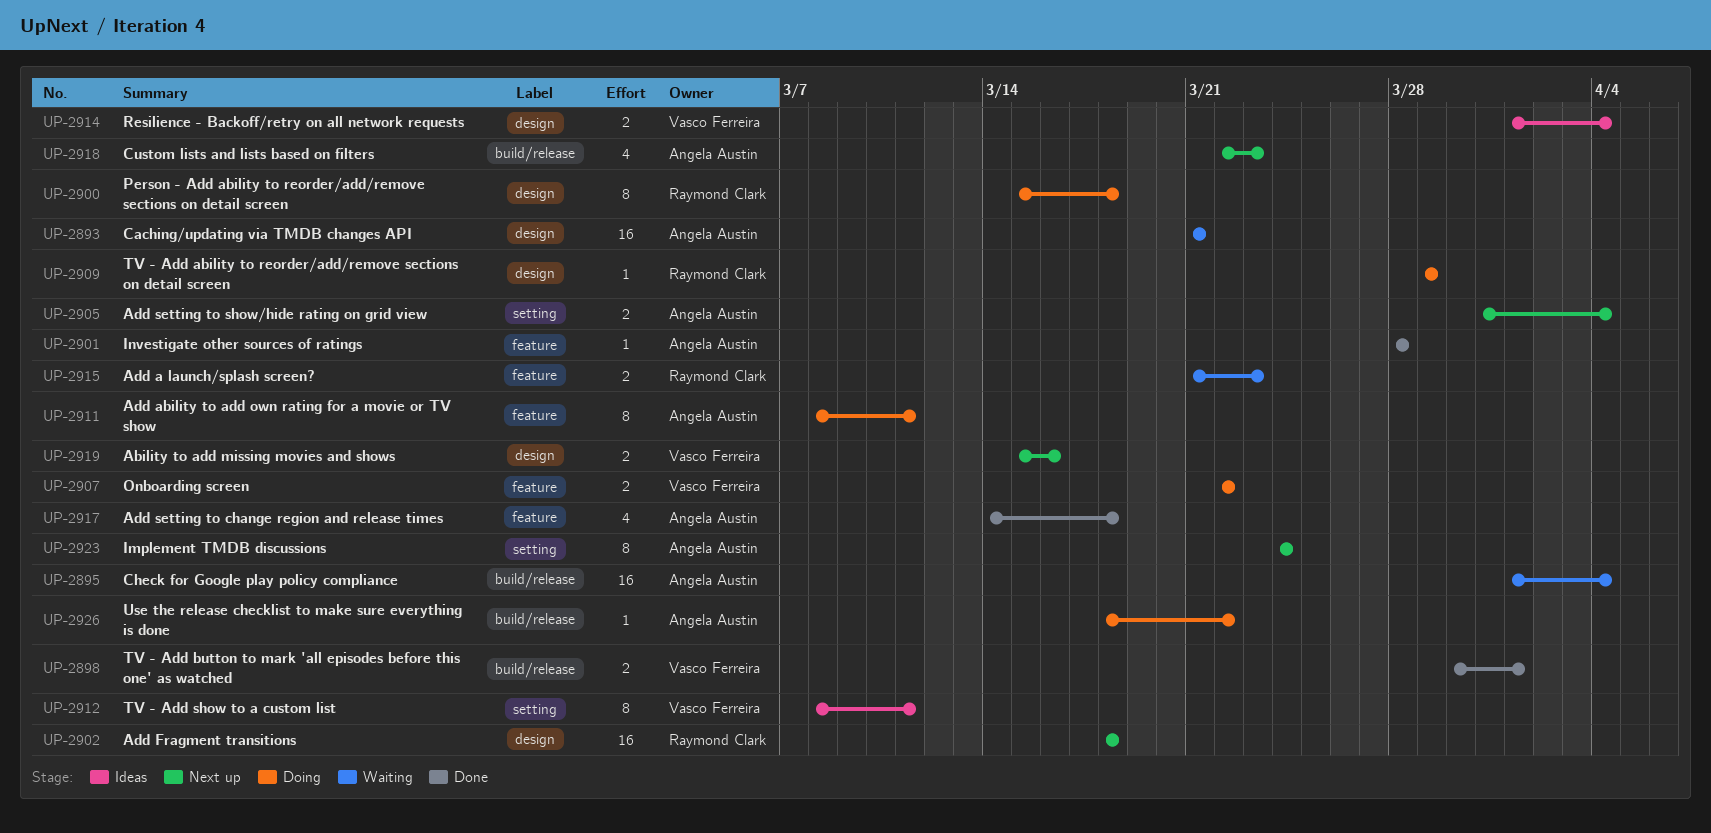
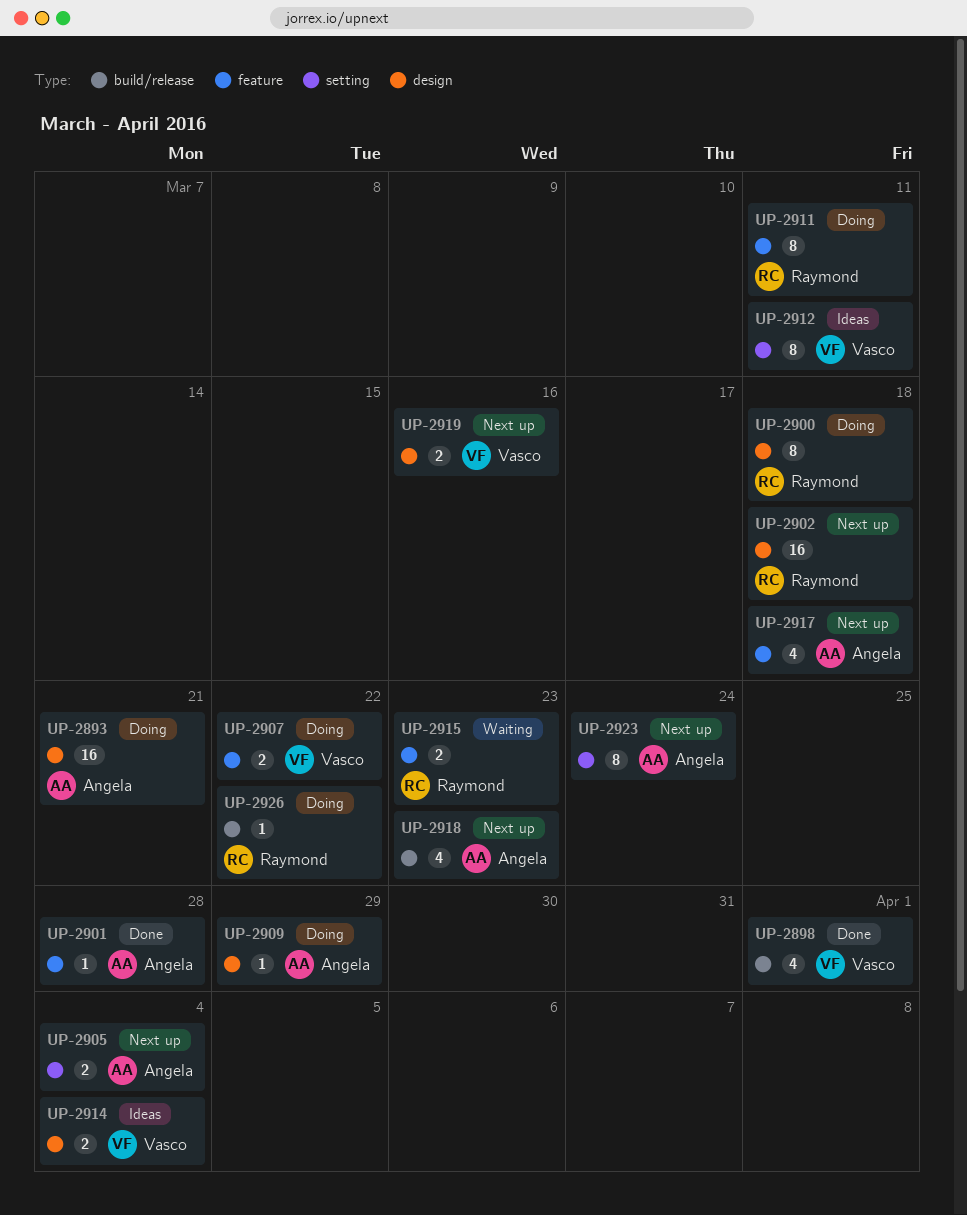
UP-2893, status: Waiting -> Doing
UP-2895: present -> none
UP-2898, estimate: 2 -> 4
UP-2909, owner: Raymond Clark -> Angela Austin
UP-2911, owner: Angela Austin -> Raymond Clark
UP-2917, status: Done -> Next up
UP-2926, owner: Angela Austin -> Raymond Clark

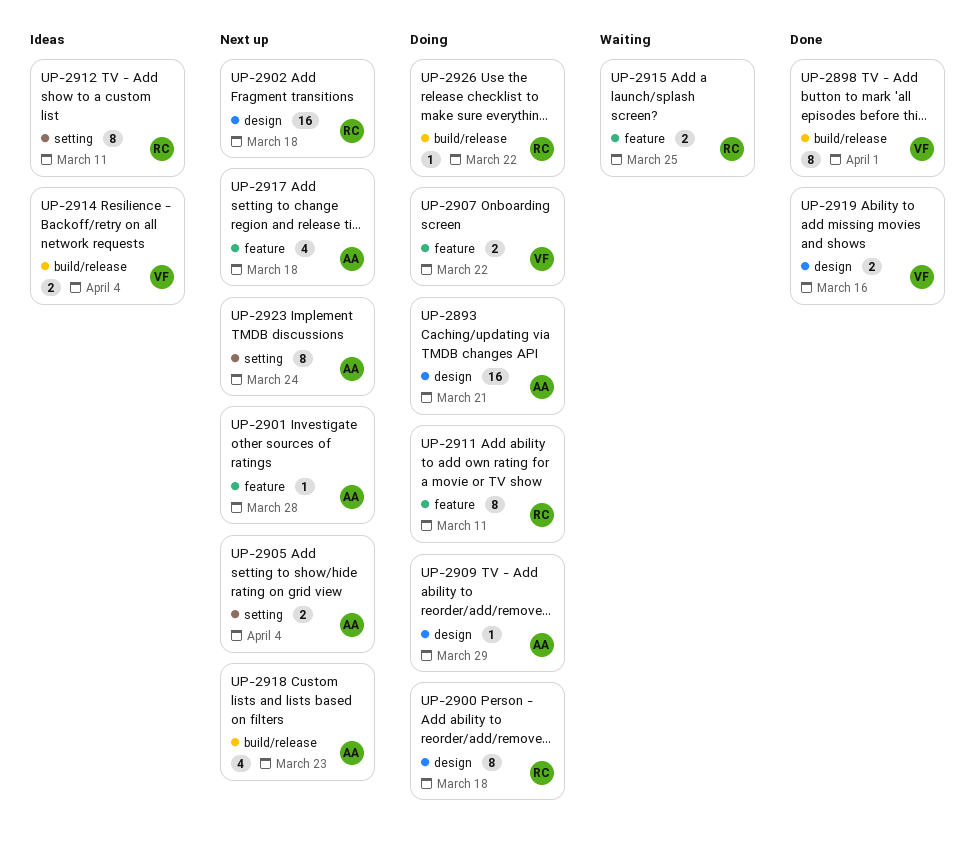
UP-2898, estimate: 4 -> 8
UP-2901, status: Done -> Next up
UP-2912, owner: Vasco -> Raymond
UP-2914, label: design -> build/release
UP-2915, due: Mar 23 -> Mar 25
UP-2919, status: Next up -> Done

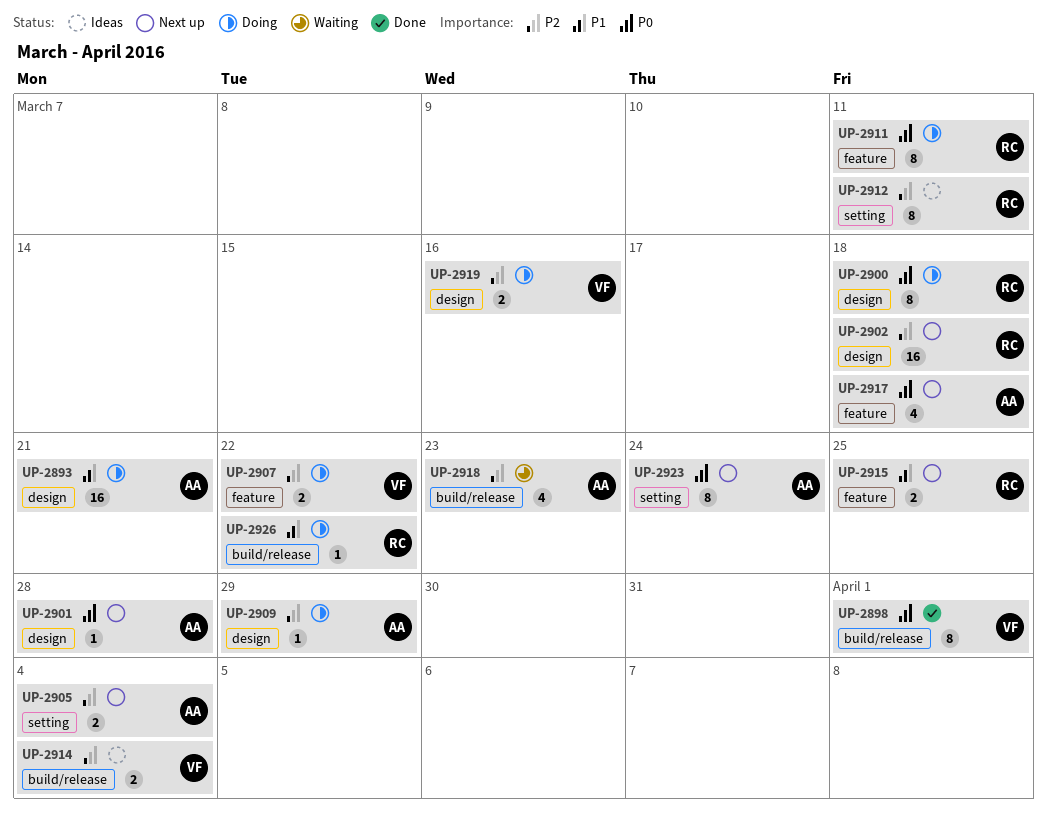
UP-2901, label: feature -> design
UP-2915, status: Waiting -> Next up
UP-2918, status: Next up -> Waiting
UP-2919, status: Done -> Doing

